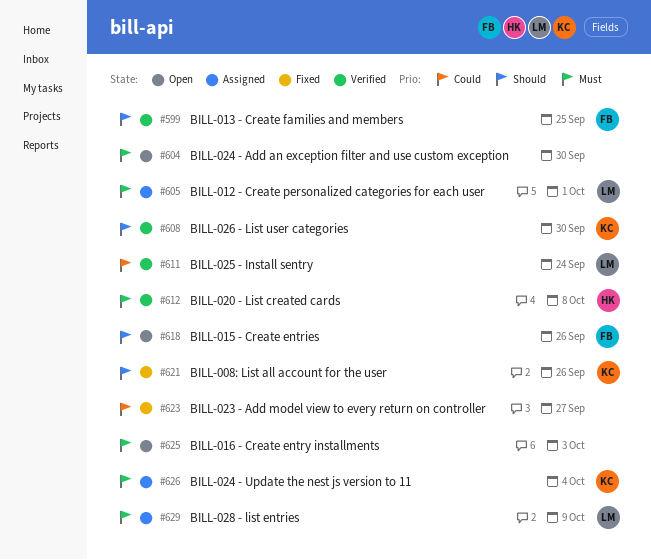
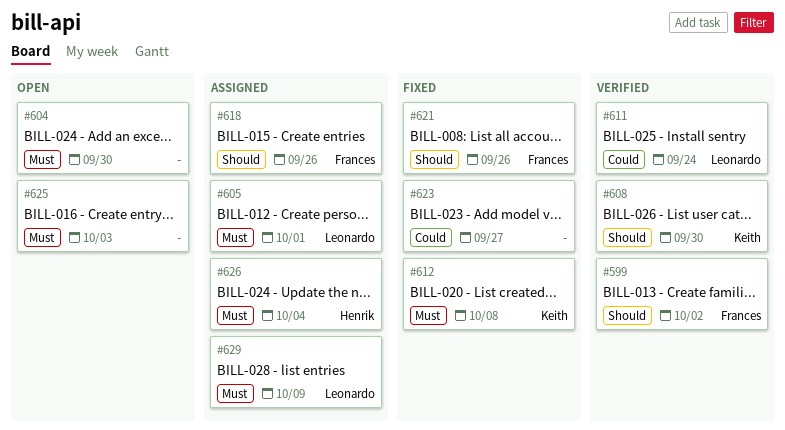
#599, due: Sep 25 -> Oct 2
#612, status: Verified -> Fixed
#612, owner: Henrik -> Keith
#618, status: Open -> Assigned
#621, owner: Keith -> Frances
#626, owner: Keith -> Henrik

